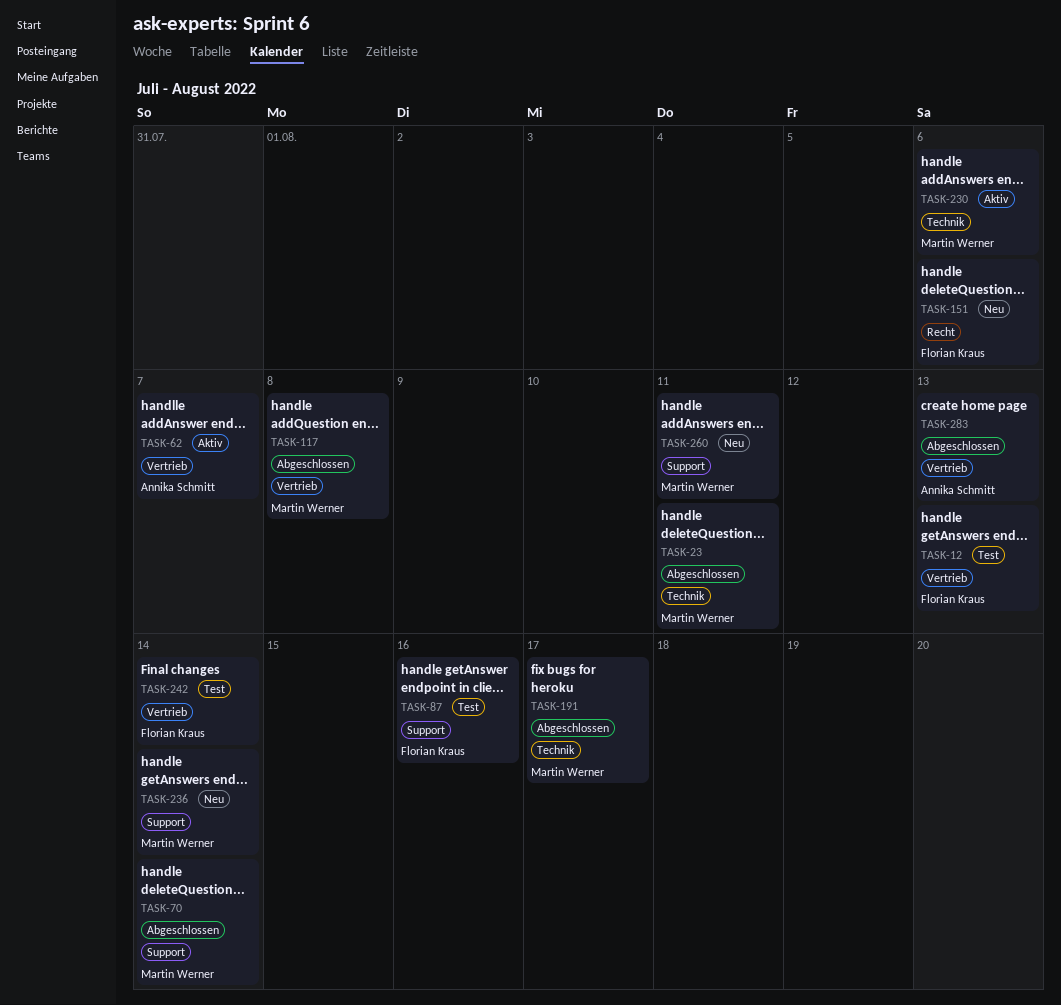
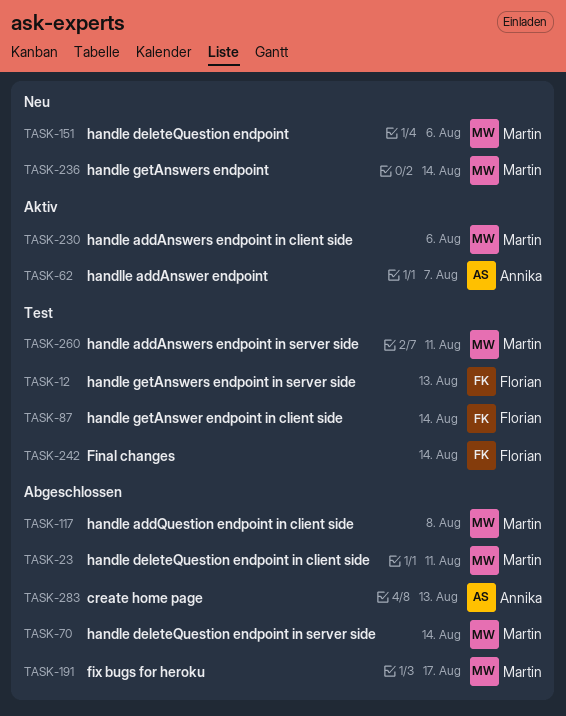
TASK-87, due: Aug 16 -> Aug 14
TASK-151, owner: Florian Kraus -> Martin Werner
TASK-260, status: Neu -> Test

